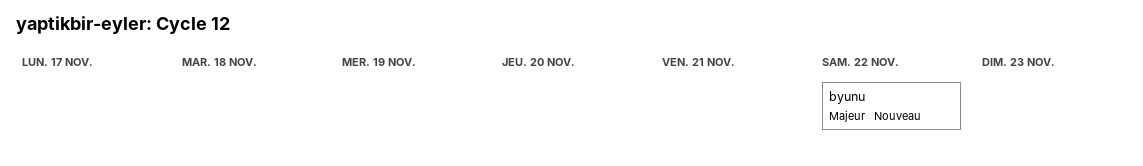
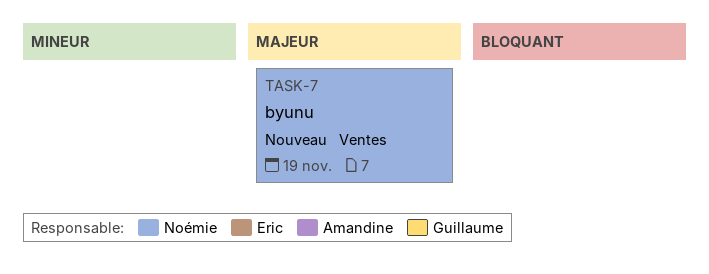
byunu, due: Nov 22 -> Nov 19

